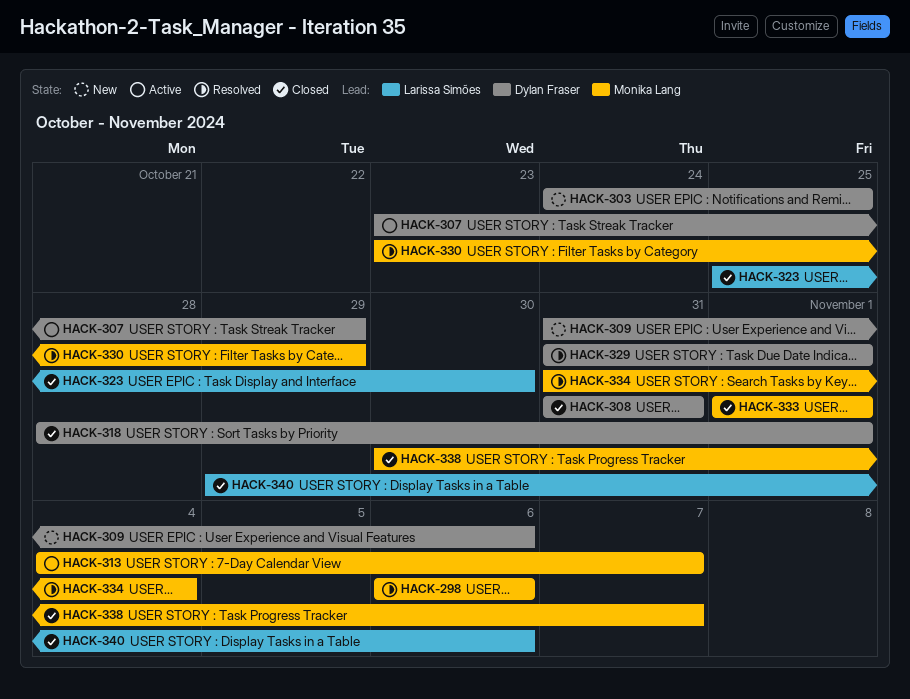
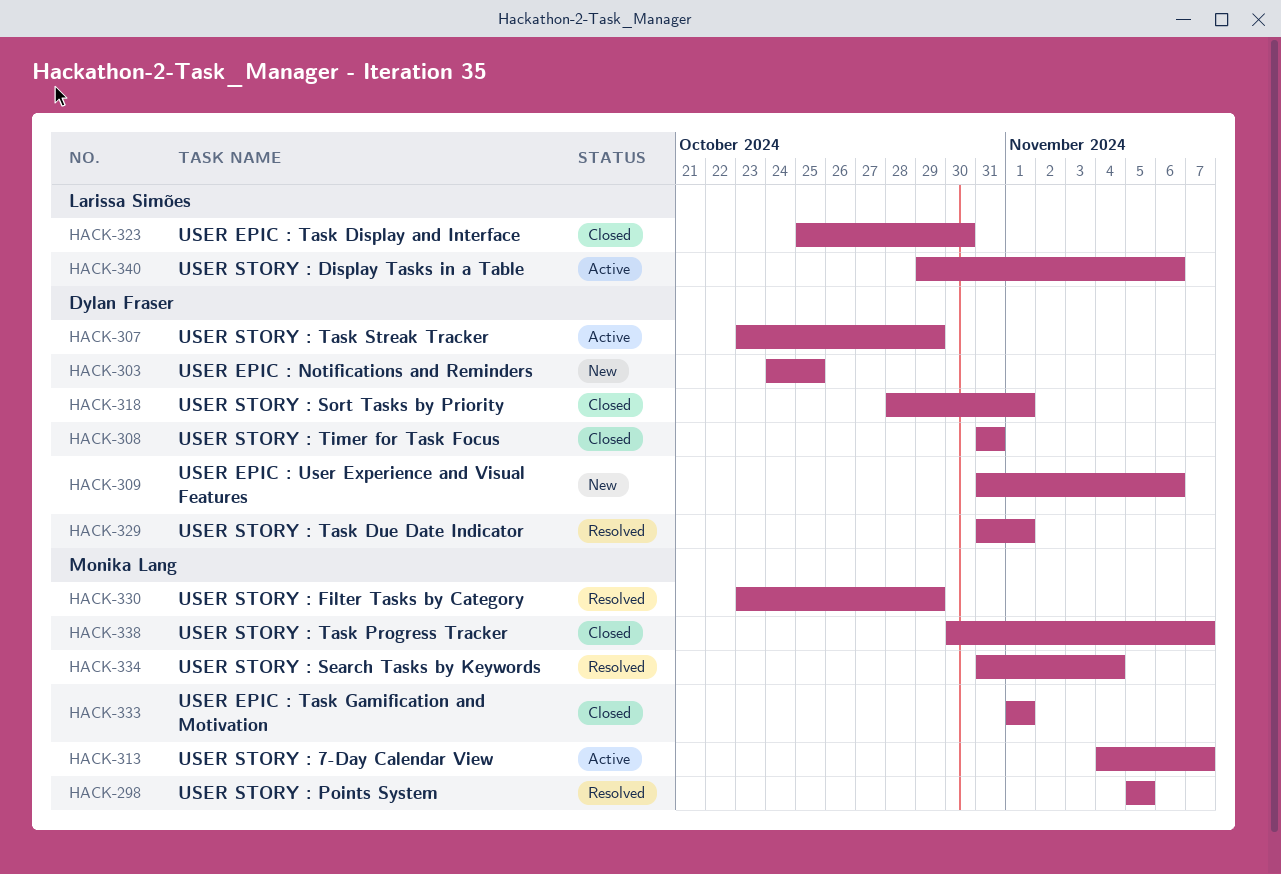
HACK-298, start: Nov 6 -> Nov 5
HACK-298, due: Nov 6 -> Nov 5
HACK-340, status: Closed -> Active

